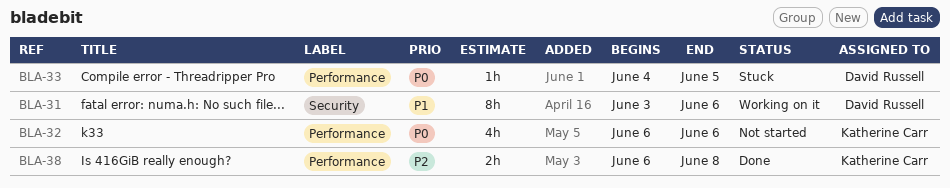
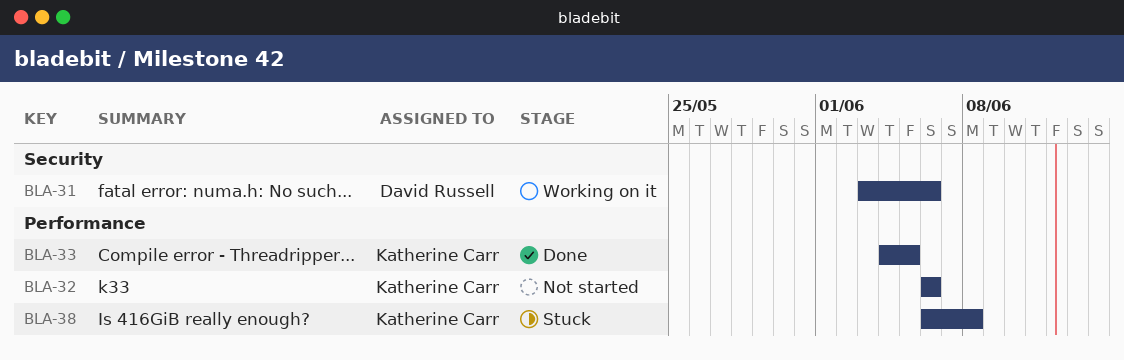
BLA-33, status: Stuck -> Done
BLA-33, owner: David Russell -> Katherine Carr
BLA-38, status: Done -> Stuck

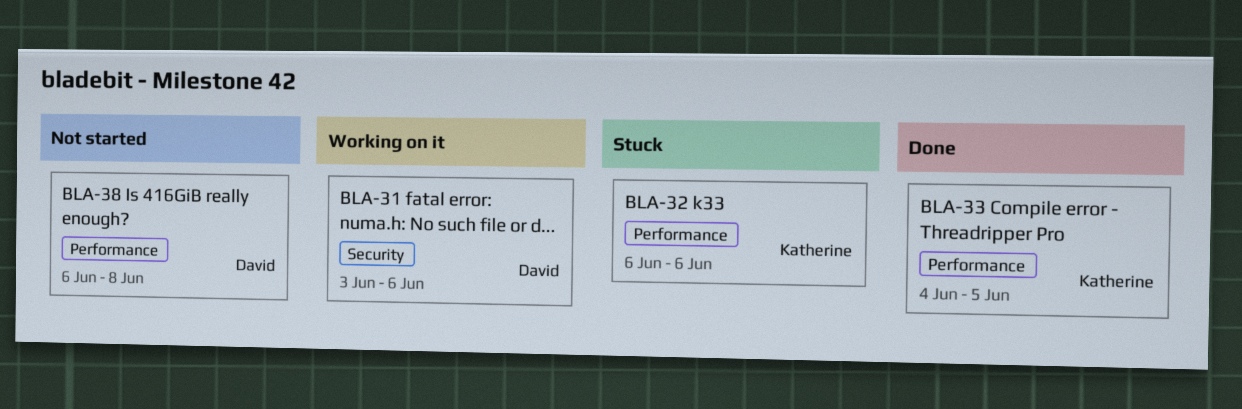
BLA-32, status: Not started -> Stuck
BLA-38, status: Stuck -> Not started
BLA-38, owner: Katherine Carr -> David Russell

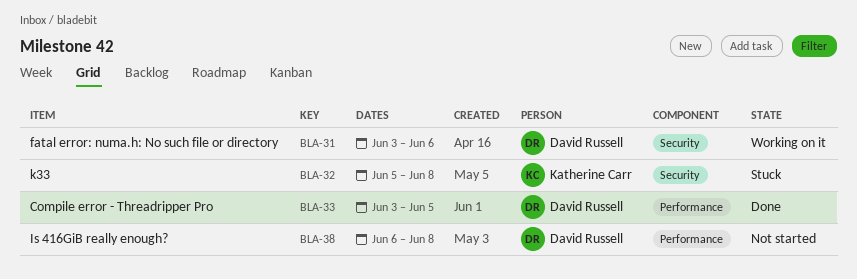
BLA-32, label: Performance -> Security
BLA-32, start: Jun 6 -> Jun 5
BLA-32, due: Jun 6 -> Jun 8
BLA-33, owner: Katherine Carr -> David Russell
BLA-33, start: Jun 4 -> Jun 3

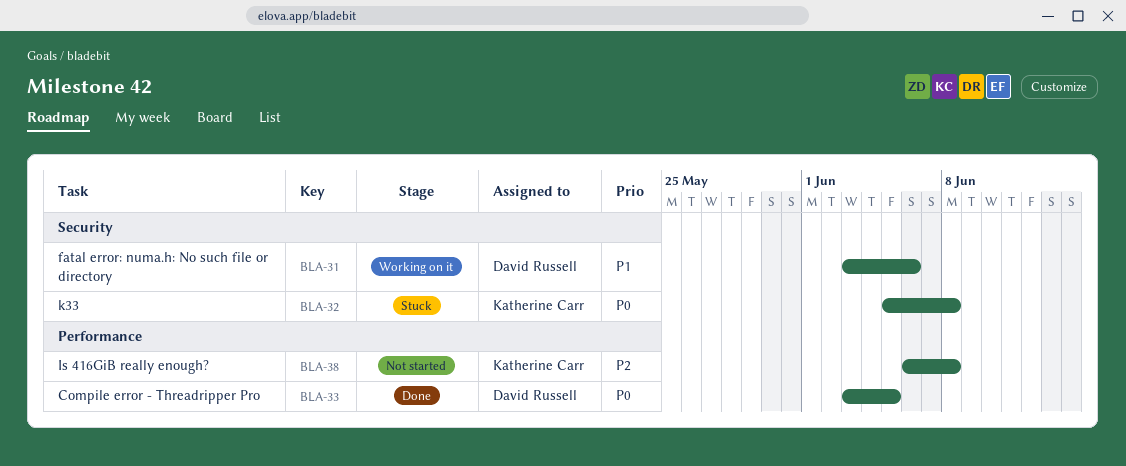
BLA-38, owner: David Russell -> Katherine Carr

